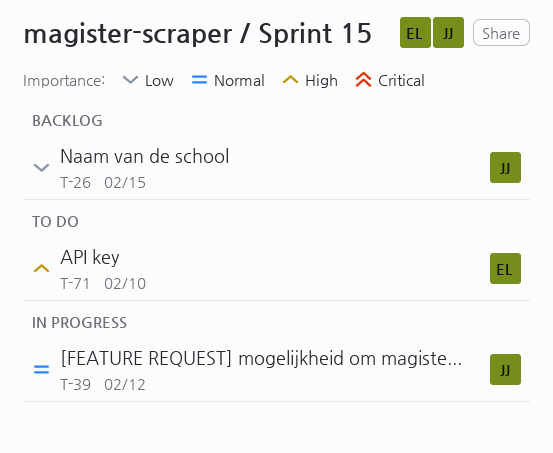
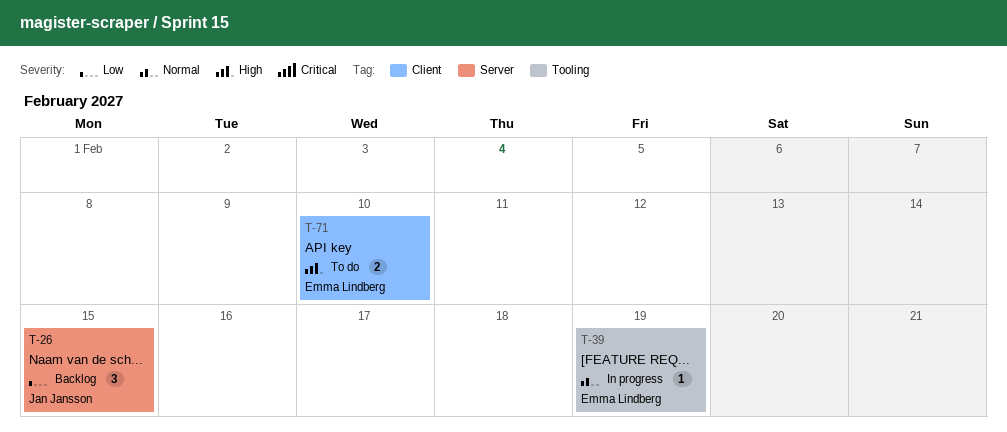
T-39, owner: Jan Jansson -> Emma Lindberg
T-39, due: Feb 12 -> Feb 19

